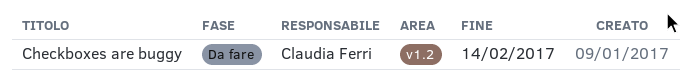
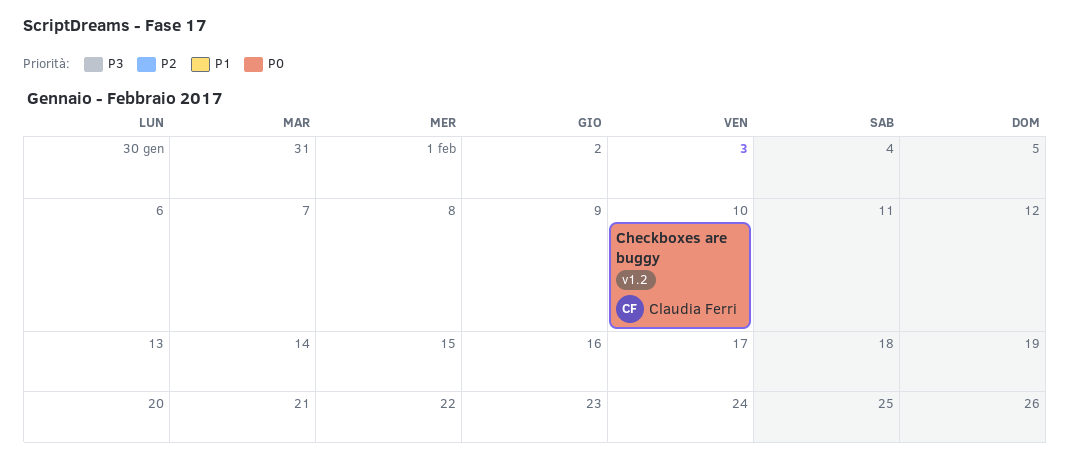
Checkboxes are buggy, due: Feb 14 -> Feb 10

